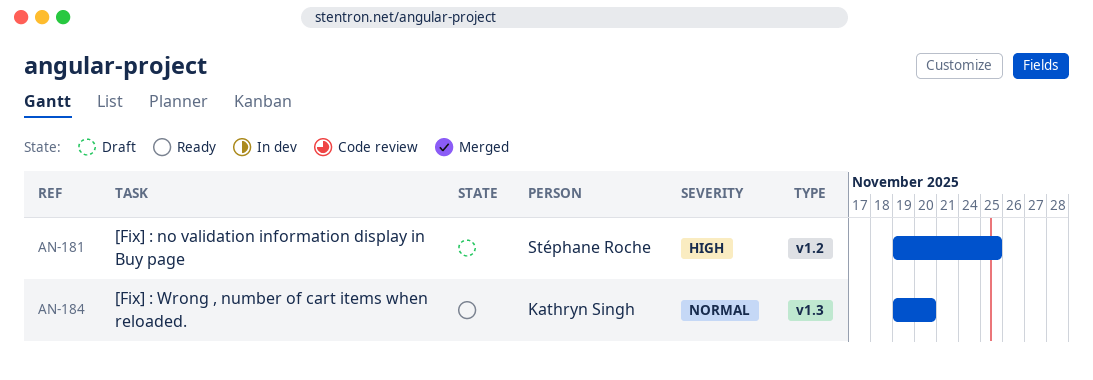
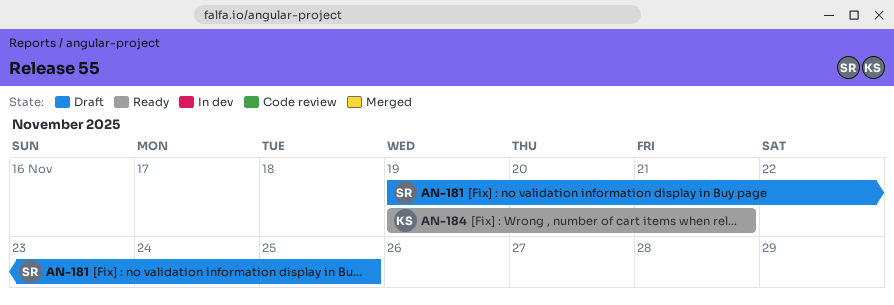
AN-184, due: Nov 20 -> Nov 21

